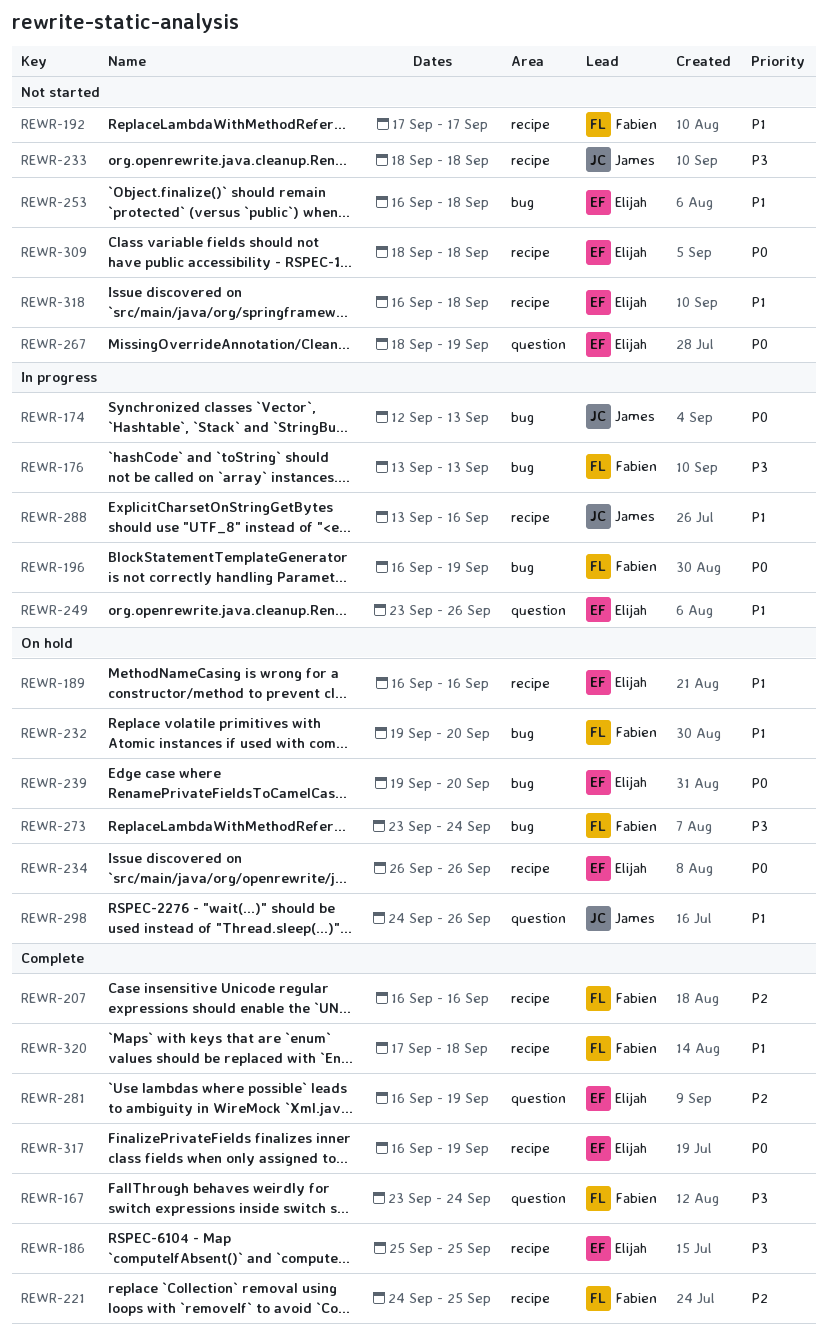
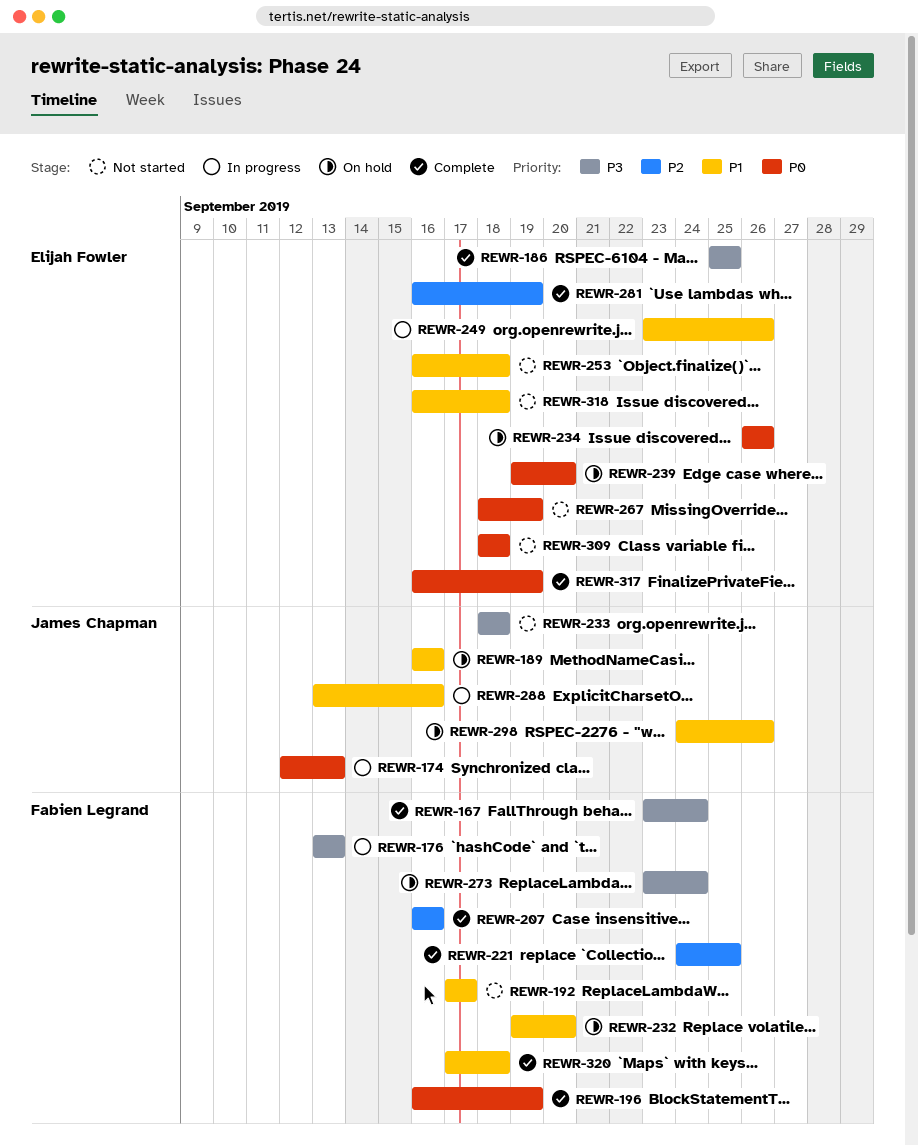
REWR-189, owner: Elijah Fowler -> James Chapman
REWR-196, status: In progress -> Complete

